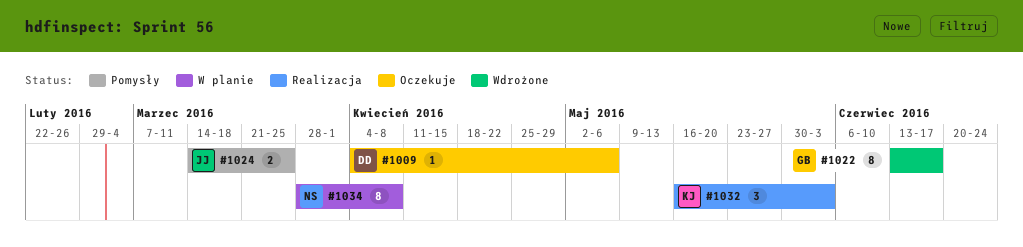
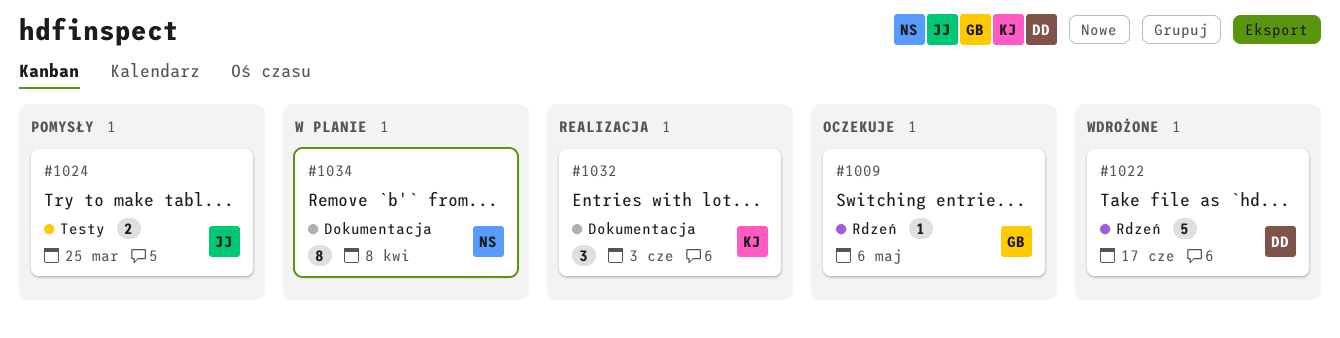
#1009, owner: DD -> GB
#1022, owner: GB -> DD
#1022, estimate: 8 -> 5

